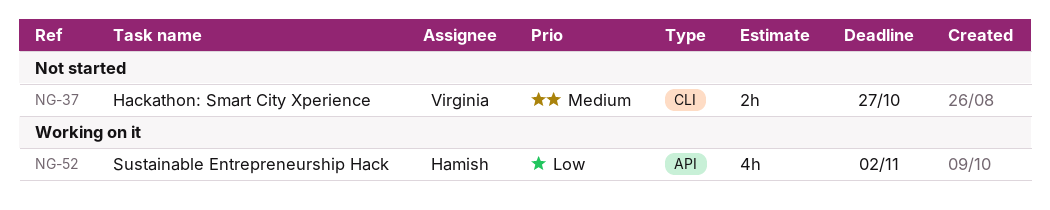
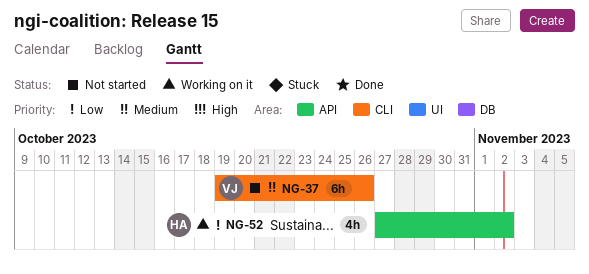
NG-37, estimate: 2h -> 6h
NG-37, due: Oct 27 -> Oct 26

